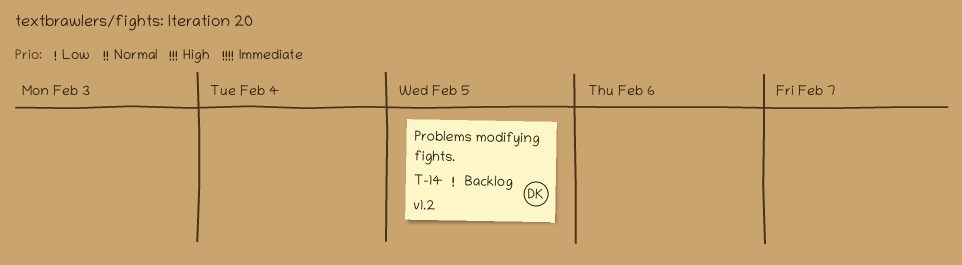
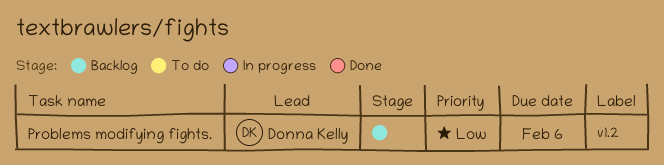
Problems modifying fights., due: Feb 5 -> Feb 6

